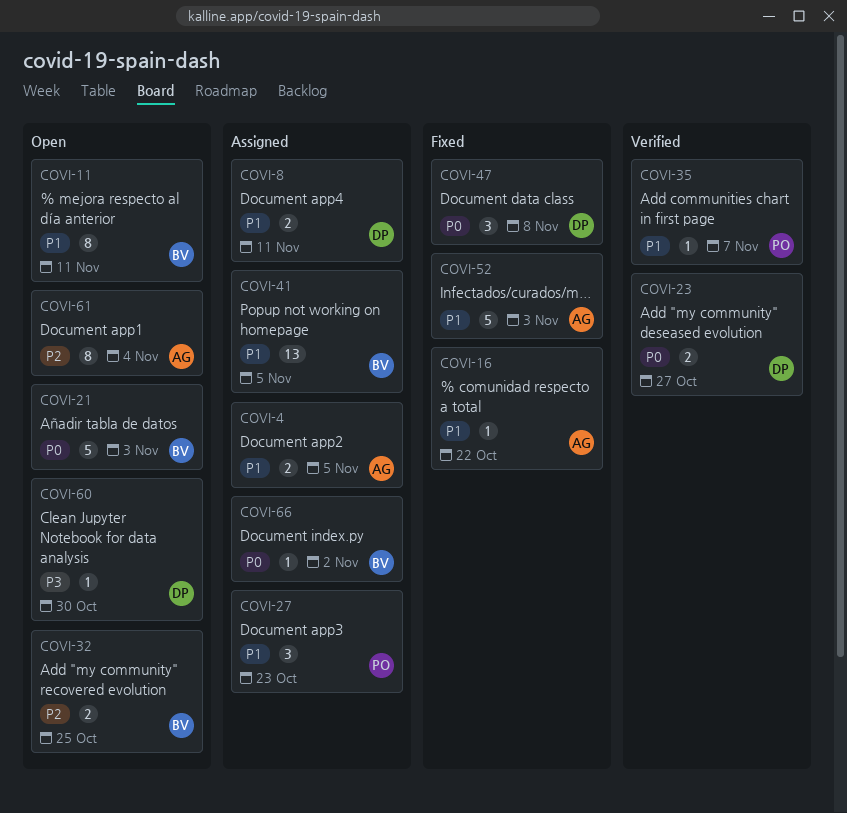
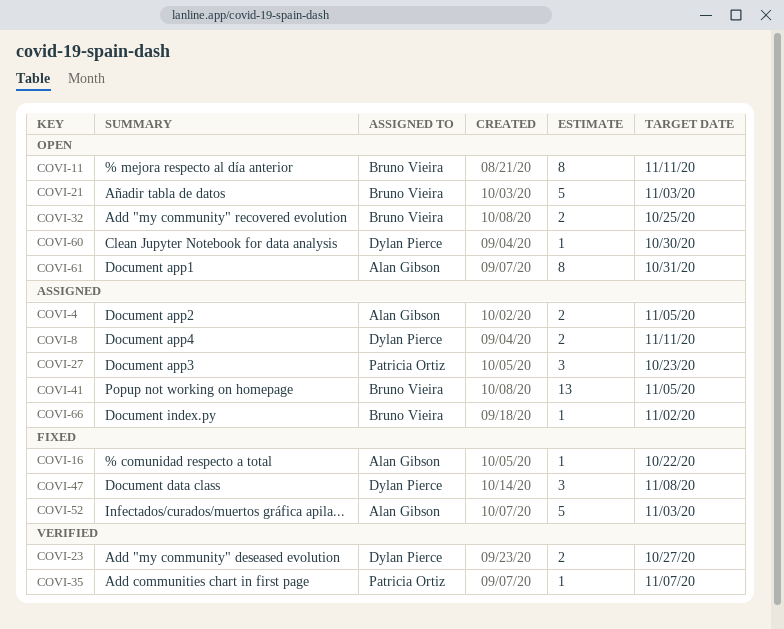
COVI-61, due: Nov 4 -> Oct 31

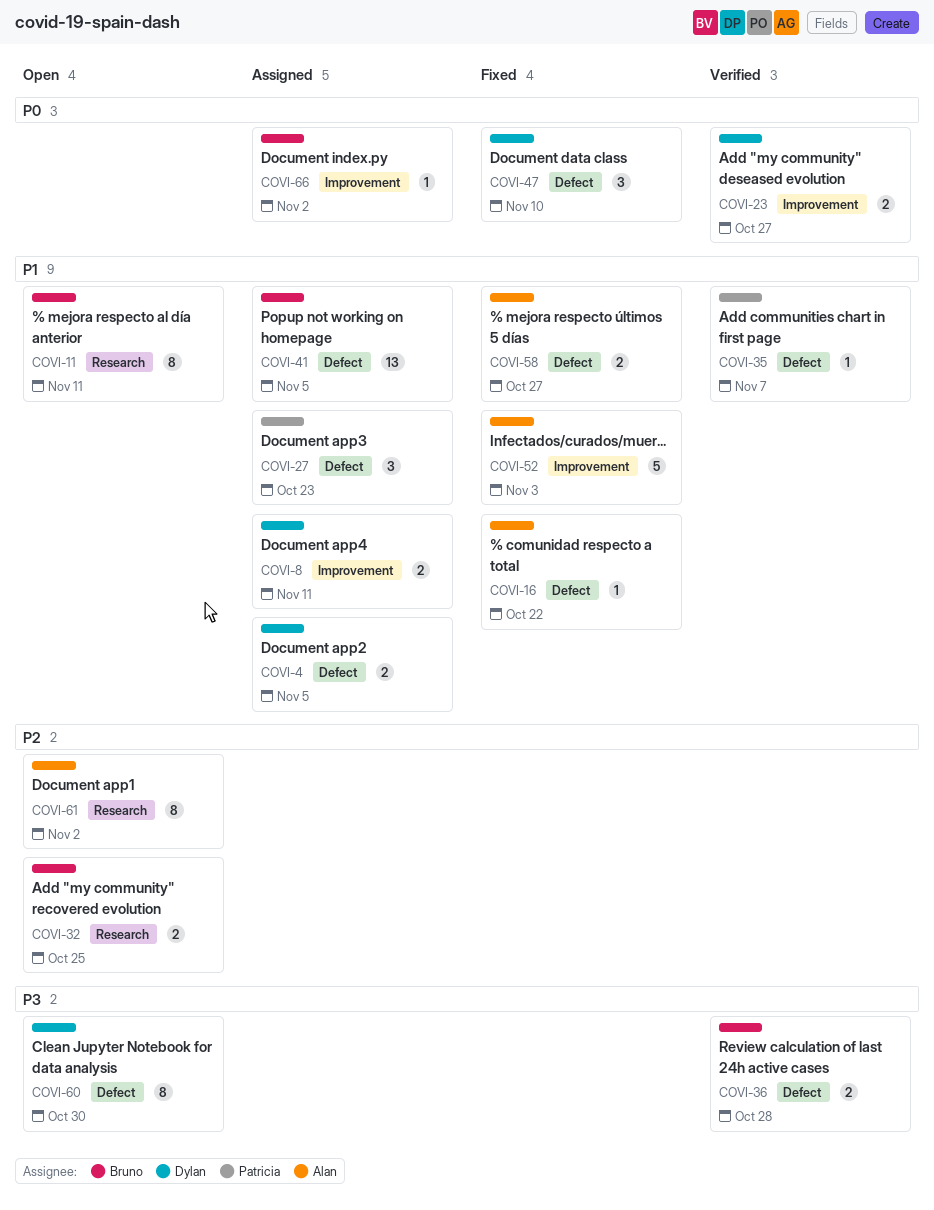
COVI-4, owner: Alan Gibson -> Dylan Pierce
COVI-21: present -> none
COVI-36: none -> present
COVI-47, due: Nov 8 -> Nov 10
COVI-58: none -> present
COVI-60, estimate: 1 -> 8
COVI-61, due: Oct 31 -> Nov 2

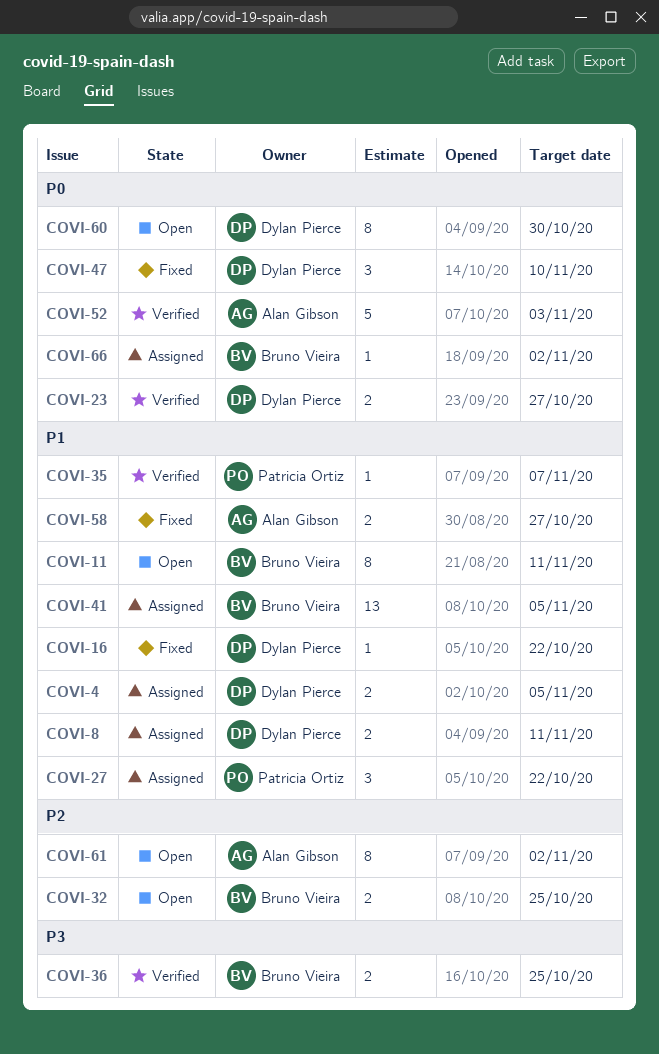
COVI-16, owner: Alan Gibson -> Dylan Pierce
COVI-27, due: Oct 23 -> Oct 22
COVI-36, due: Oct 28 -> Oct 25
COVI-52, status: Fixed -> Verified
COVI-52, priority: P1 -> P0
COVI-60, priority: P3 -> P0

